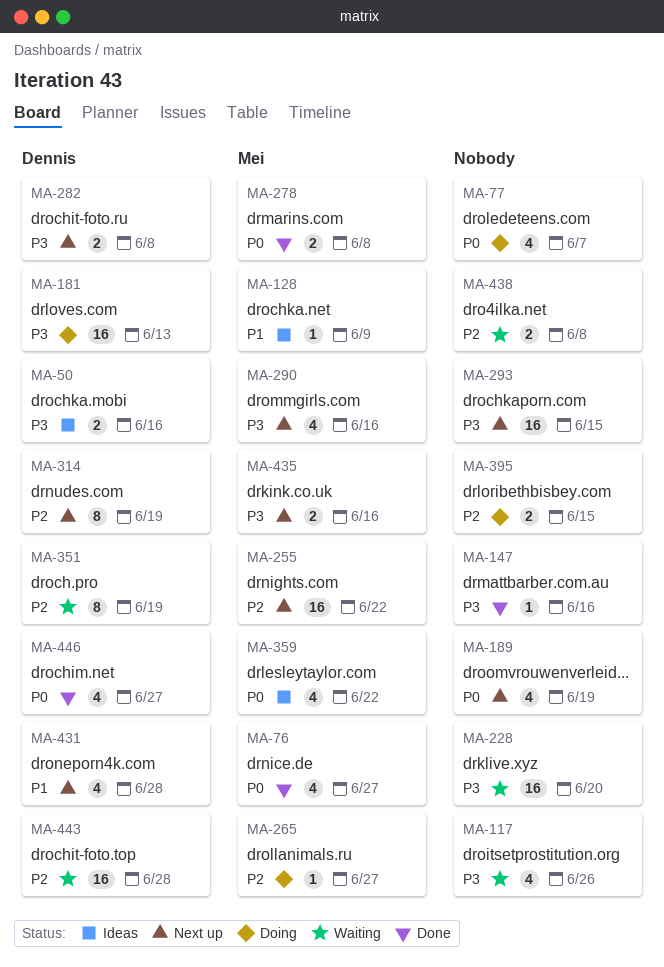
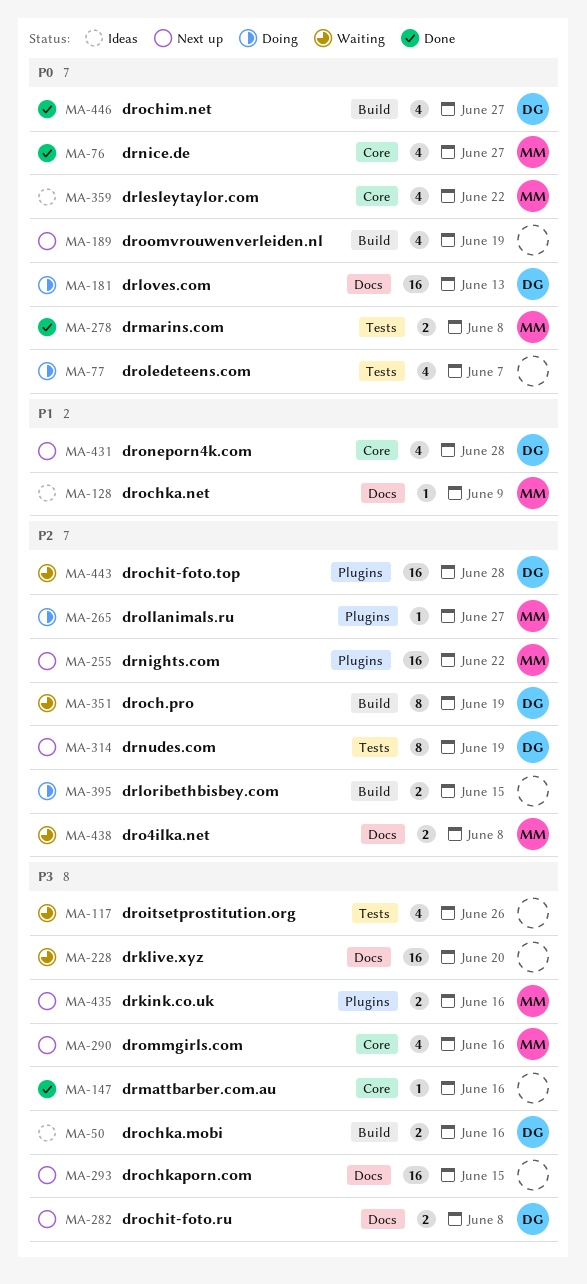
MA-181, priority: P3 -> P0
MA-438, owner: none -> Mei

